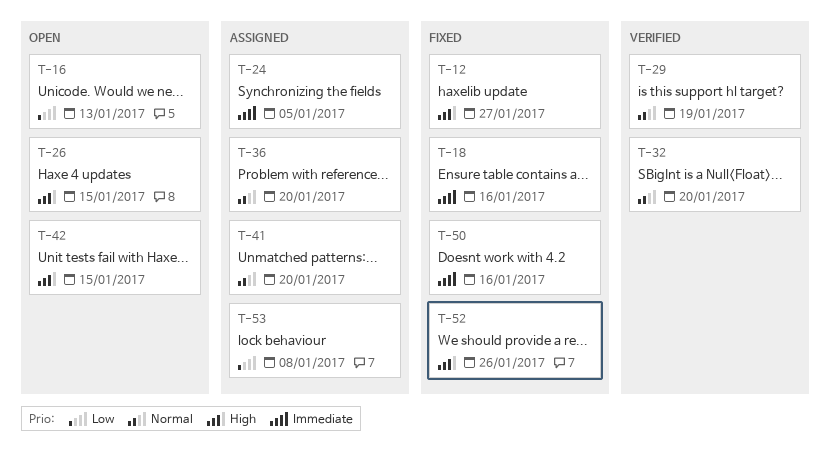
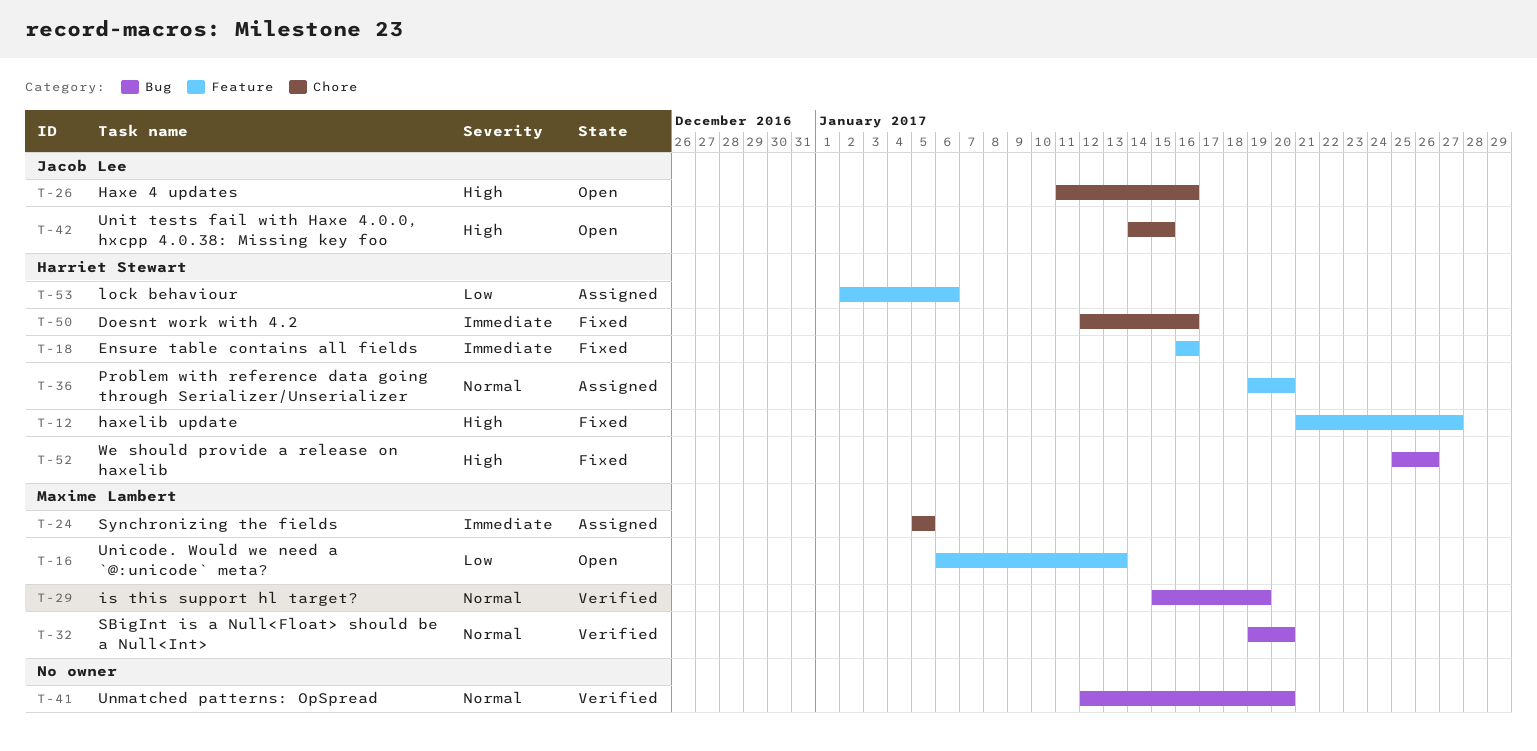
T-26, due: Jan 15 -> Jan 16
T-41, status: Assigned -> Verified
T-53, due: Jan 8 -> Jan 6

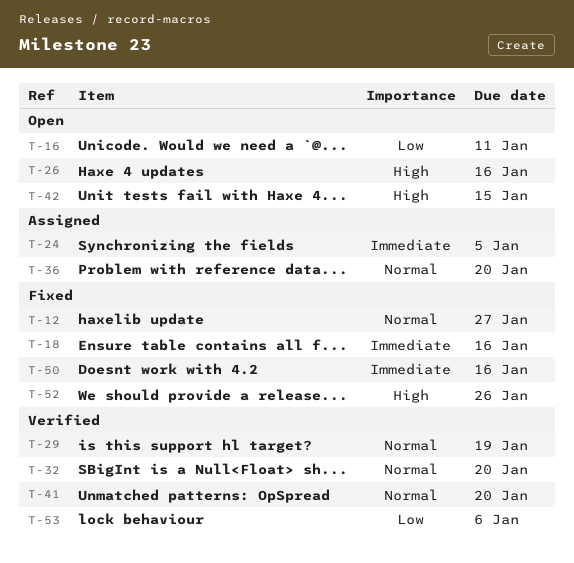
T-12, priority: High -> Normal
T-16, due: Jan 13 -> Jan 11
T-53, status: Assigned -> Verified

